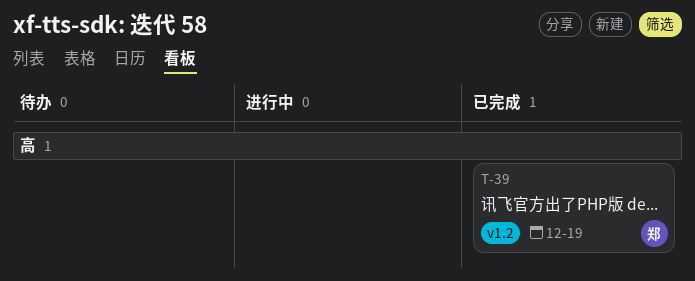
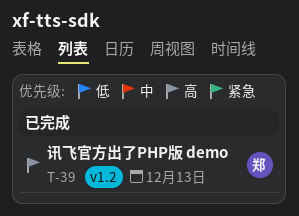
T-39, due: Dec 19 -> Dec 13

